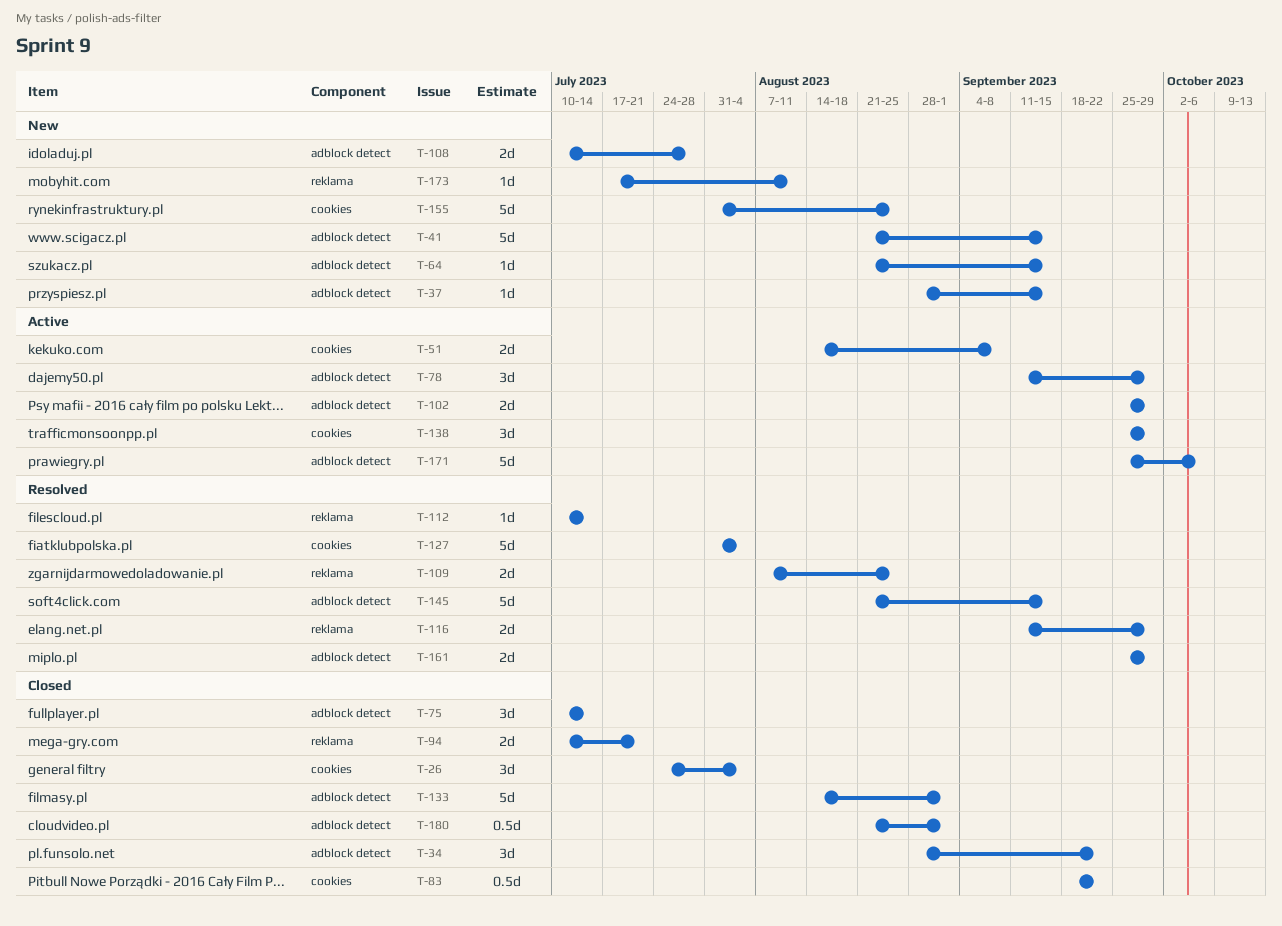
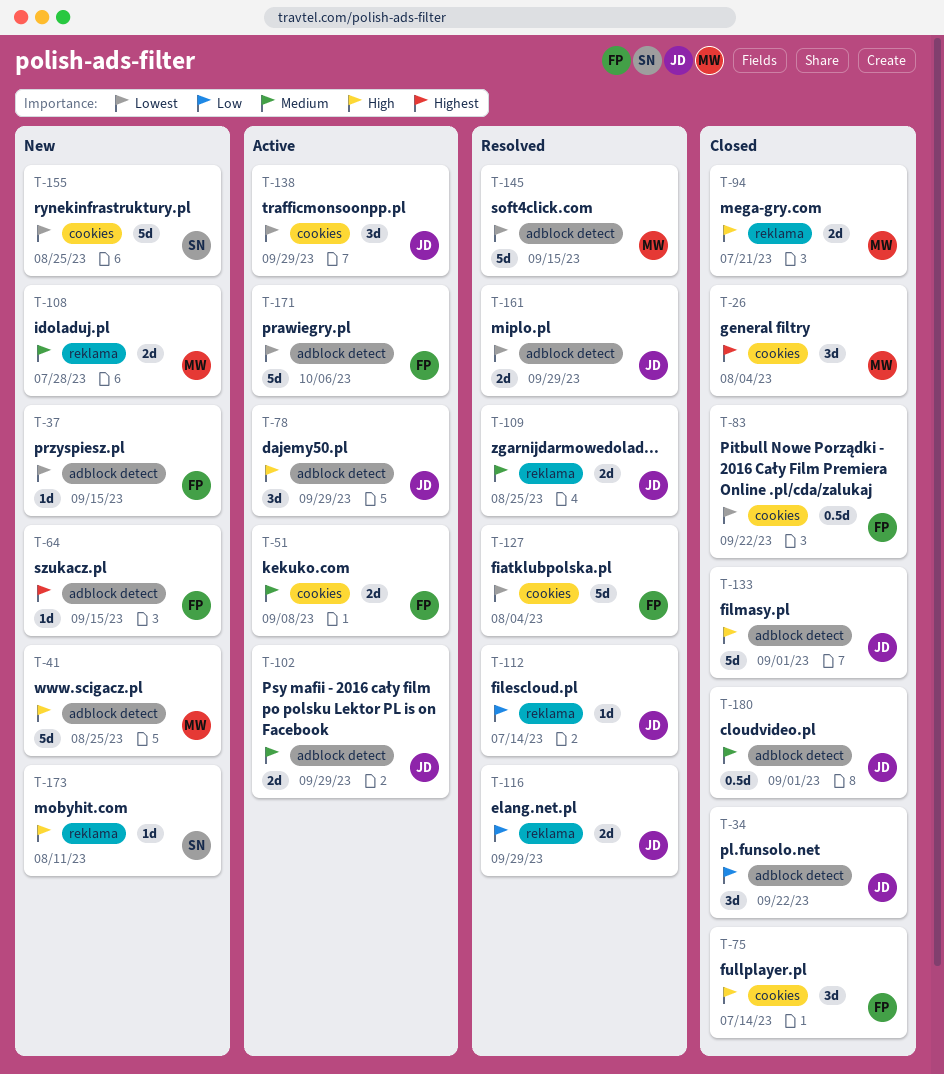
T-41, due: Sep 15 -> Aug 25
T-75, label: adblock detect -> cookies
T-108, label: adblock detect -> reklama

